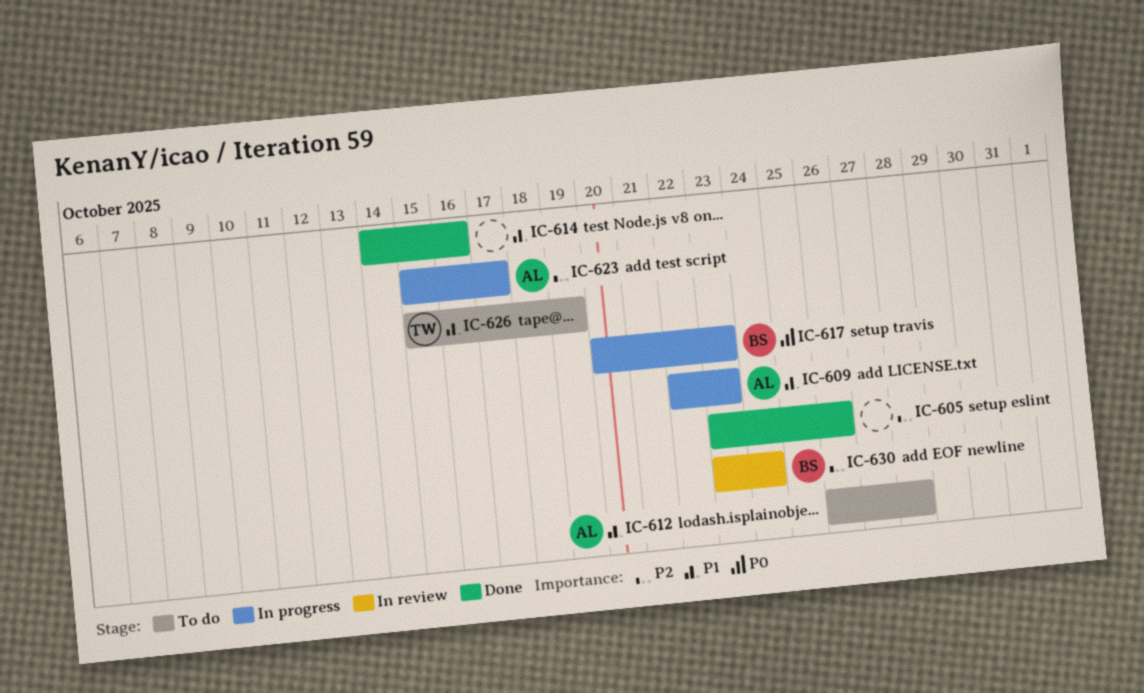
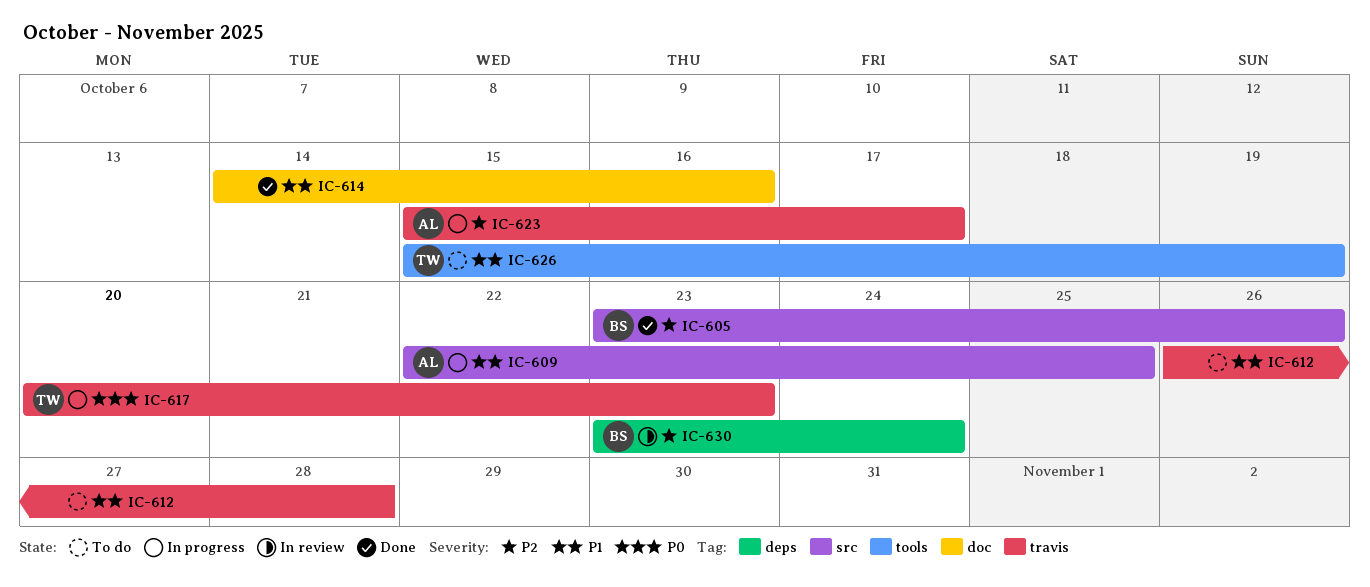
IC-605, owner: none -> BS
IC-609, due: Oct 23 -> Oct 25
IC-612, owner: AL -> none
IC-617, owner: BS -> TW

